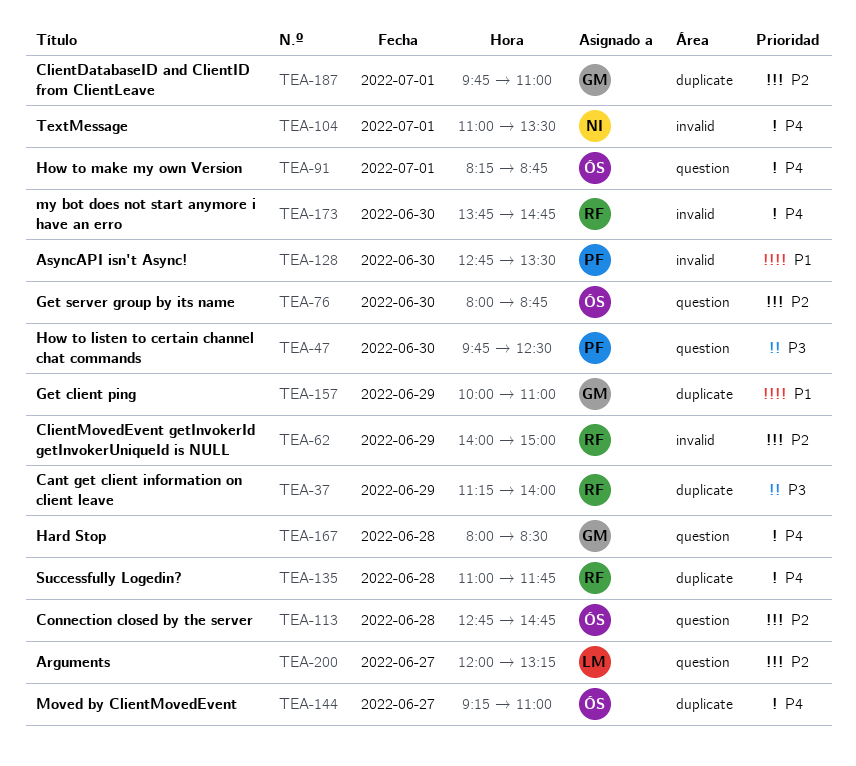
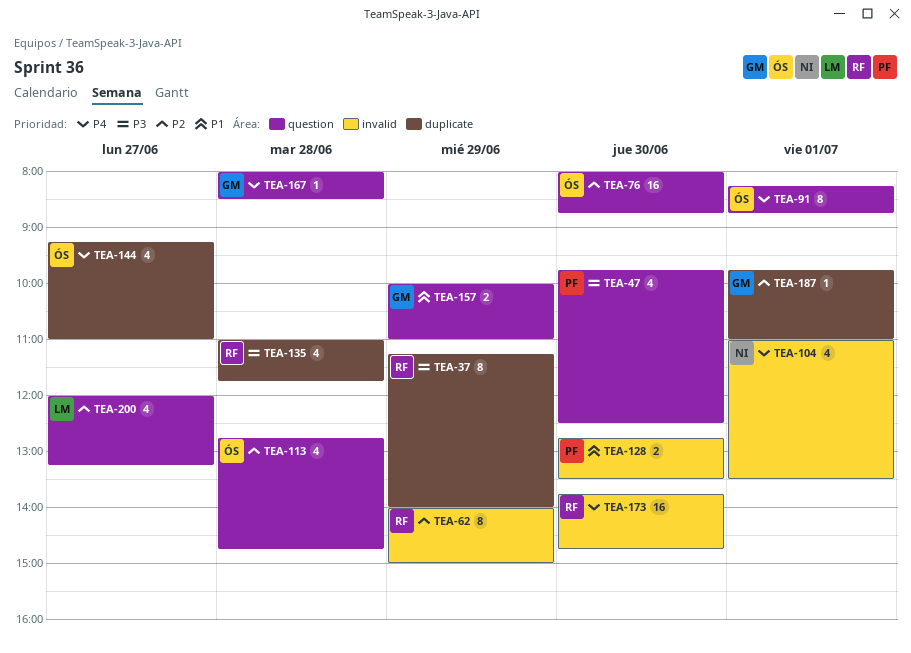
TEA-135, priority: P4 -> P3
TEA-157, label: duplicate -> question

